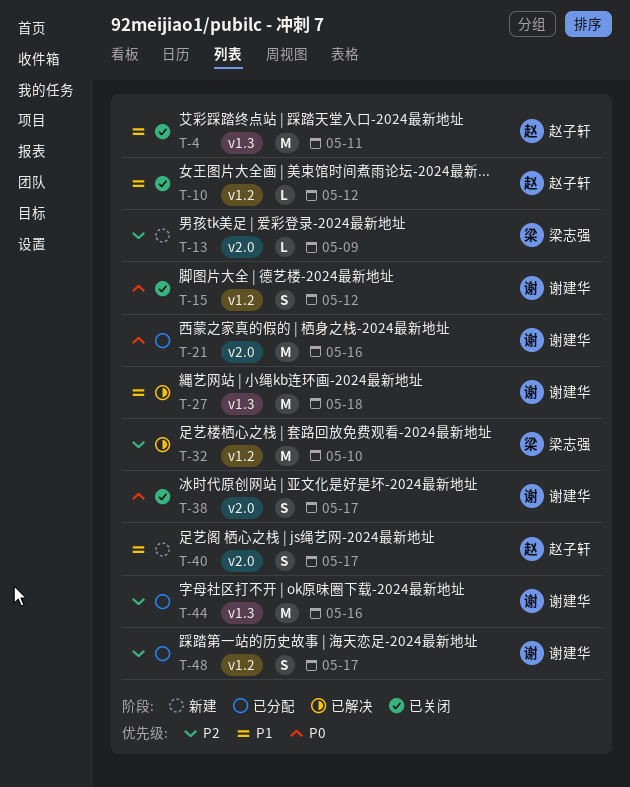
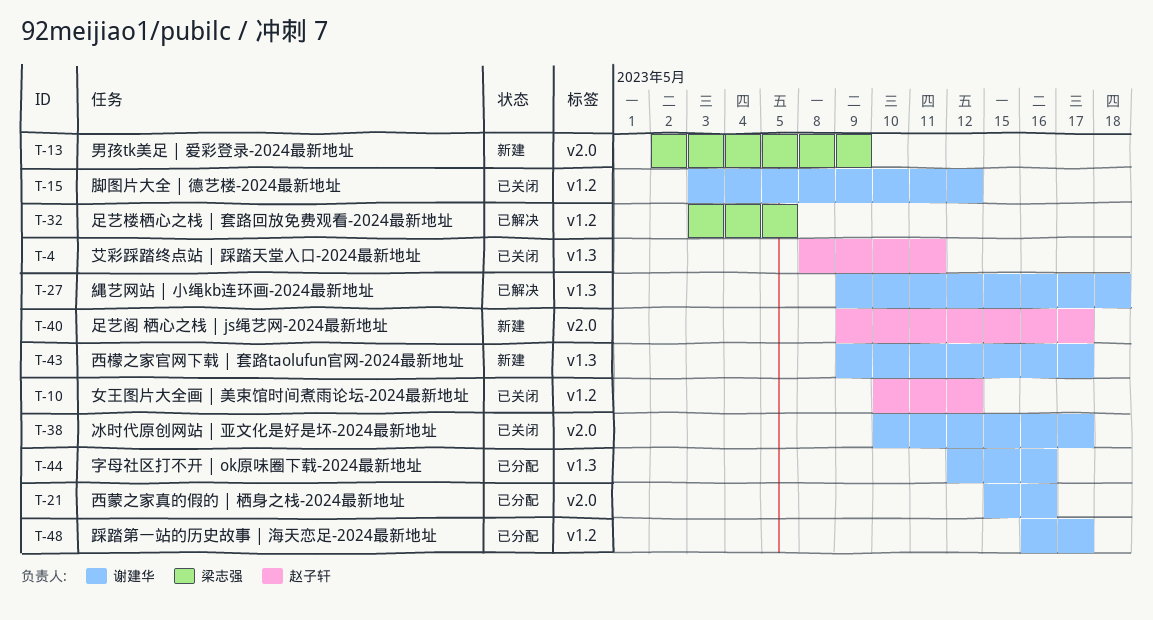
T-32, due: May 10 -> May 5
T-43: none -> present

